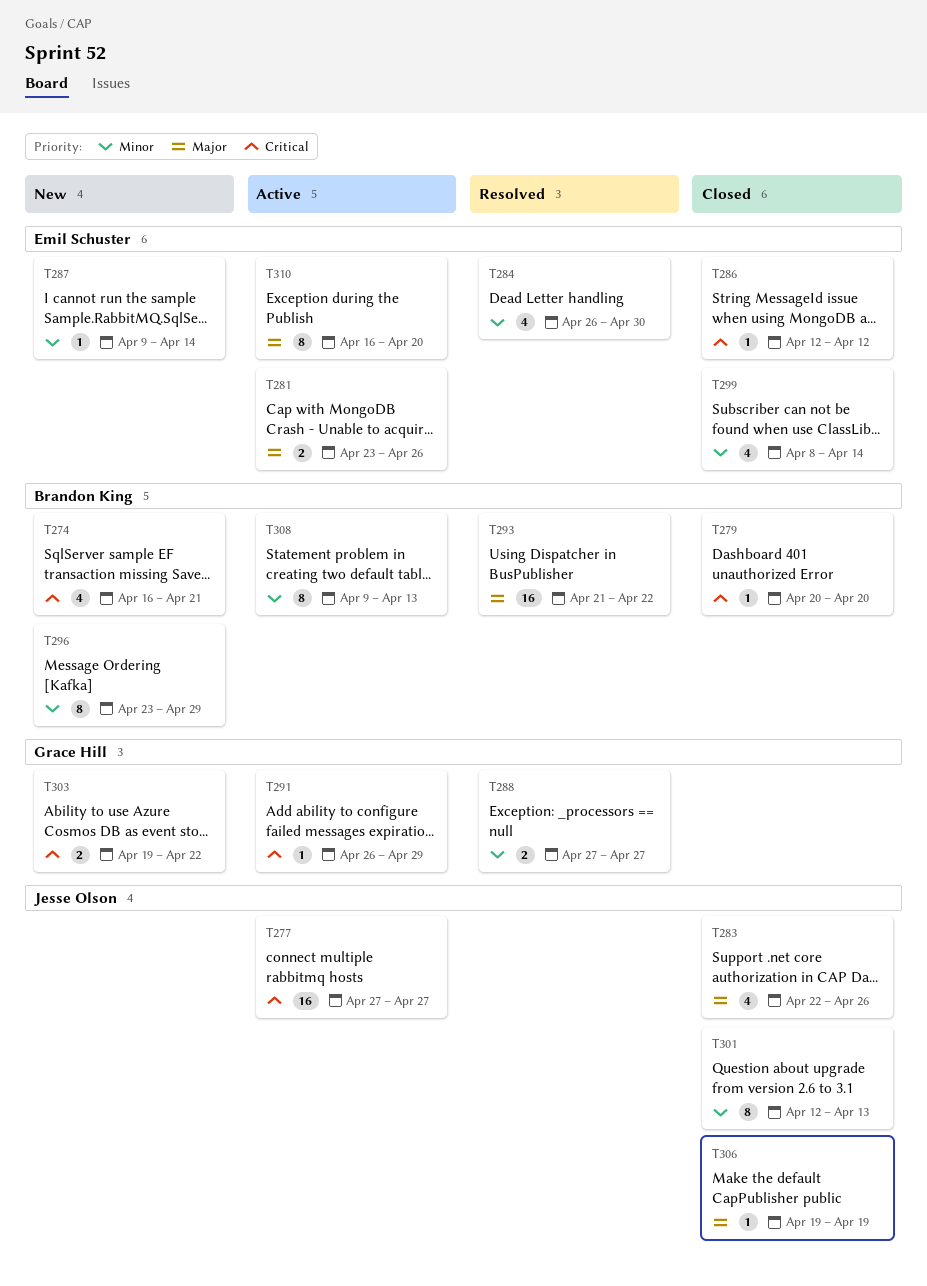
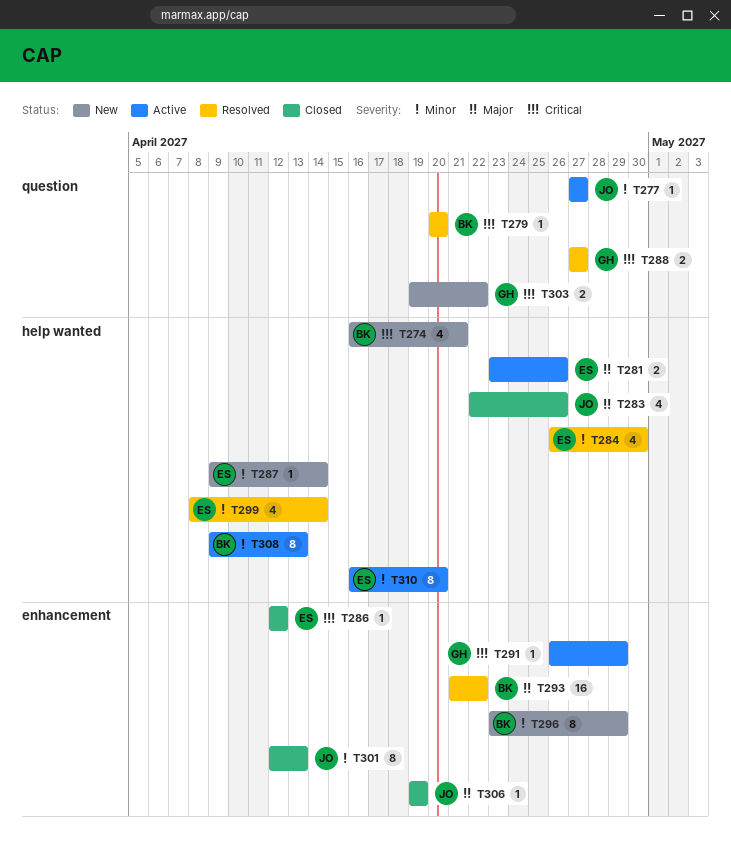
T277, priority: Critical -> Minor
T277, estimate: 16 -> 1
T279, status: Closed -> Resolved
T288, priority: Minor -> Critical
T299, status: Closed -> Resolved
T310, priority: Major -> Minor

